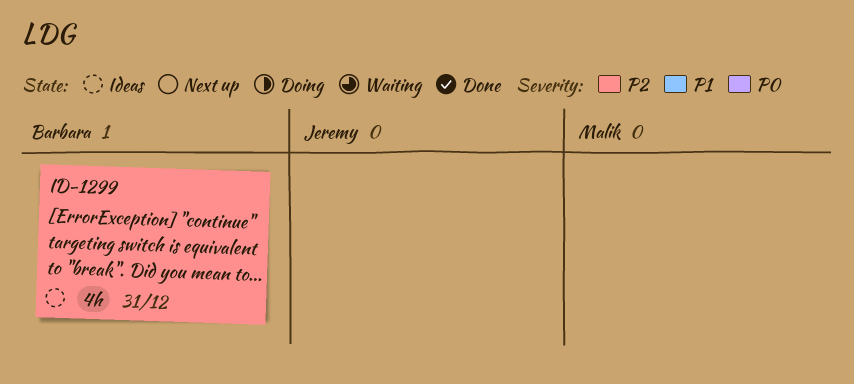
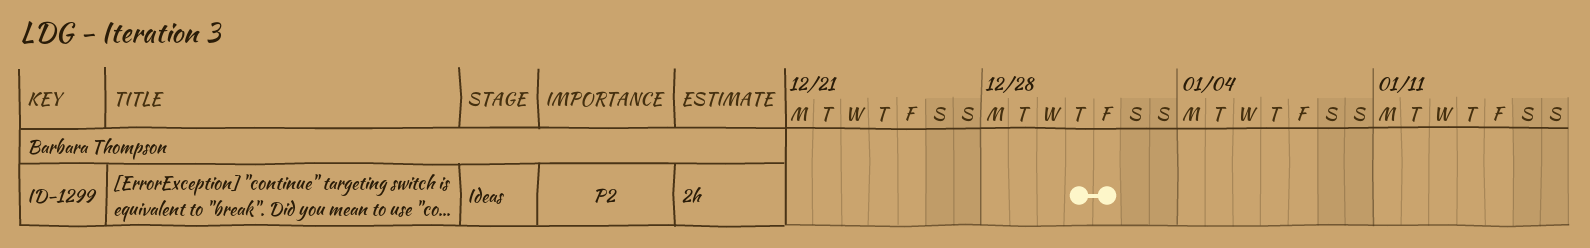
ID-1299, estimate: 4h -> 2h
ID-1299, due: Dec 31 -> Jan 1

